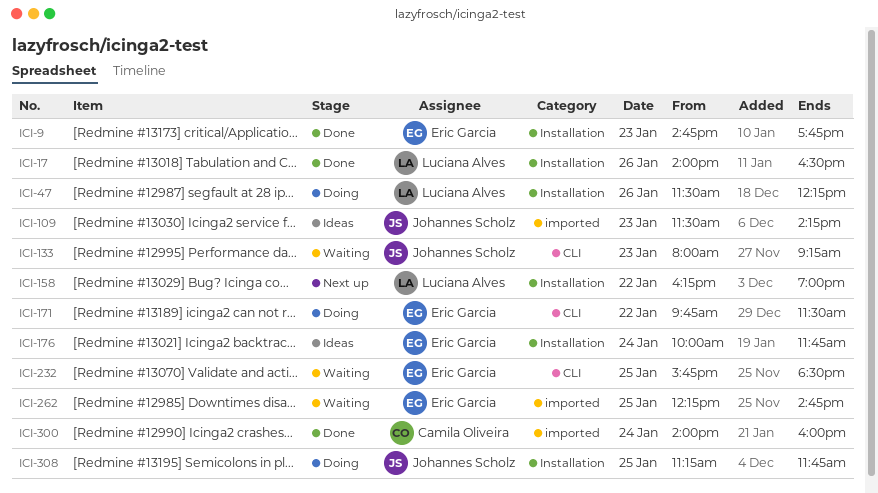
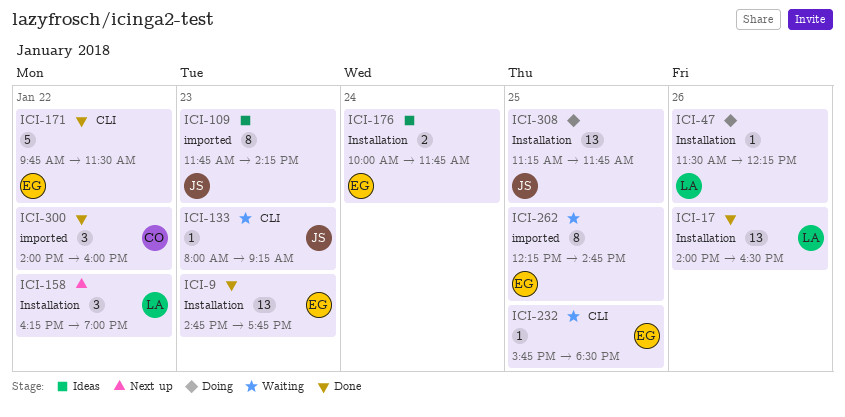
ICI-109, begins: 11:30 -> 11:45
ICI-171, status: Doing -> Done
ICI-300, day: Jan 24 -> Jan 22

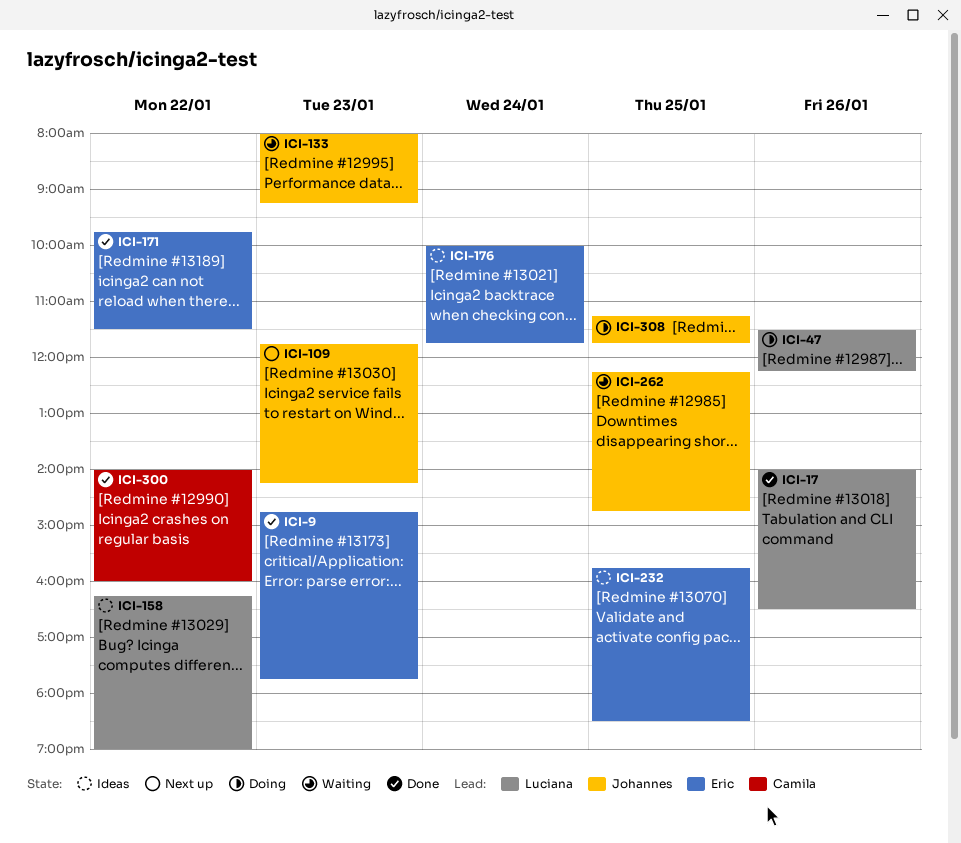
ICI-109, status: Ideas -> Next up
ICI-158, status: Next up -> Ideas
ICI-232, status: Waiting -> Ideas
ICI-262, owner: Eric -> Johannes

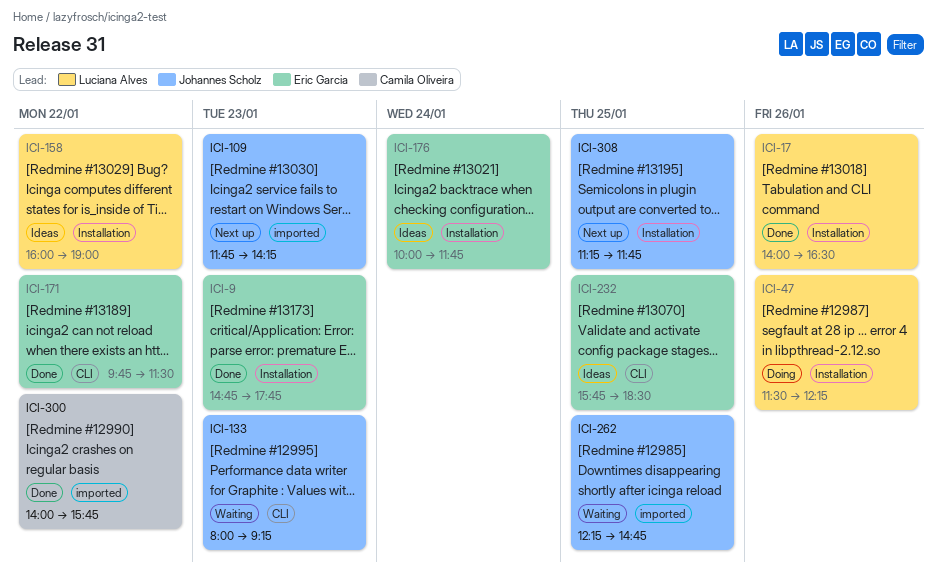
ICI-158, begins: 16:15 -> 16:00
ICI-300, ends: 16:00 -> 15:45
ICI-308, status: Doing -> Next up

